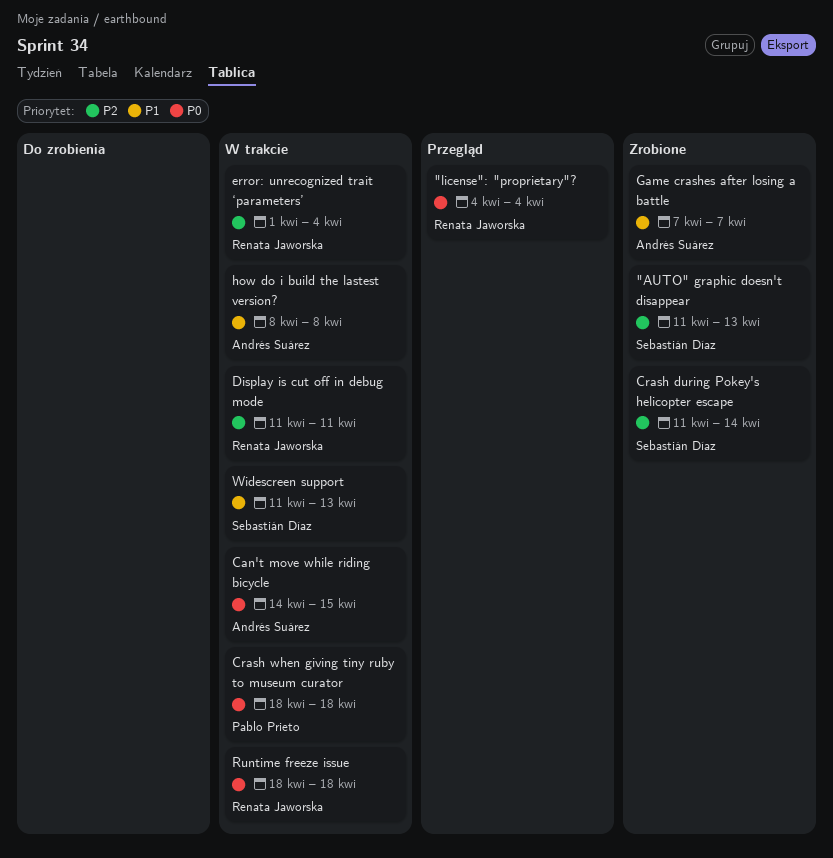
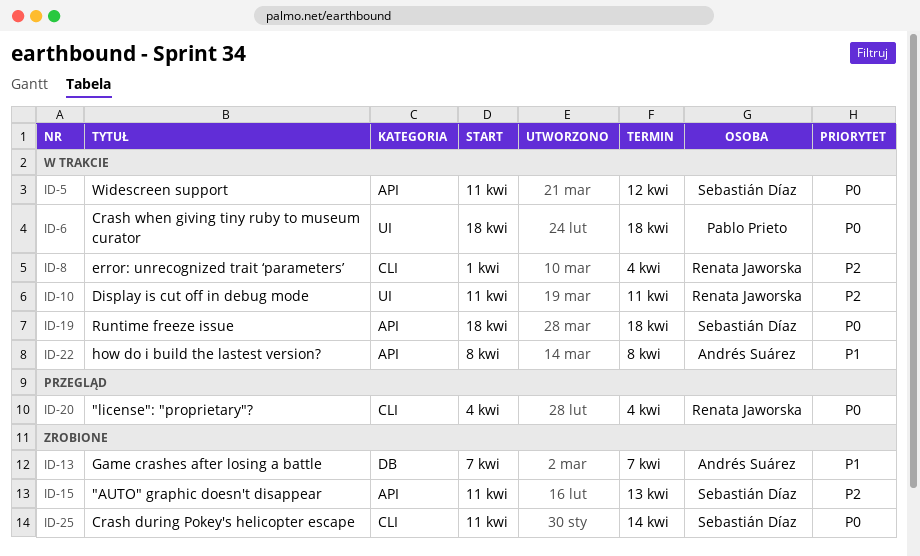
Can't move while riding bicycle: present -> none
Crash during Pokey's helicopter escape, priority: P2 -> P0
Runtime freeze issue, owner: Renata Jaworska -> Sebastián Díaz
Widescreen support, priority: P1 -> P0
Widescreen support, due: Apr 13 -> Apr 12

